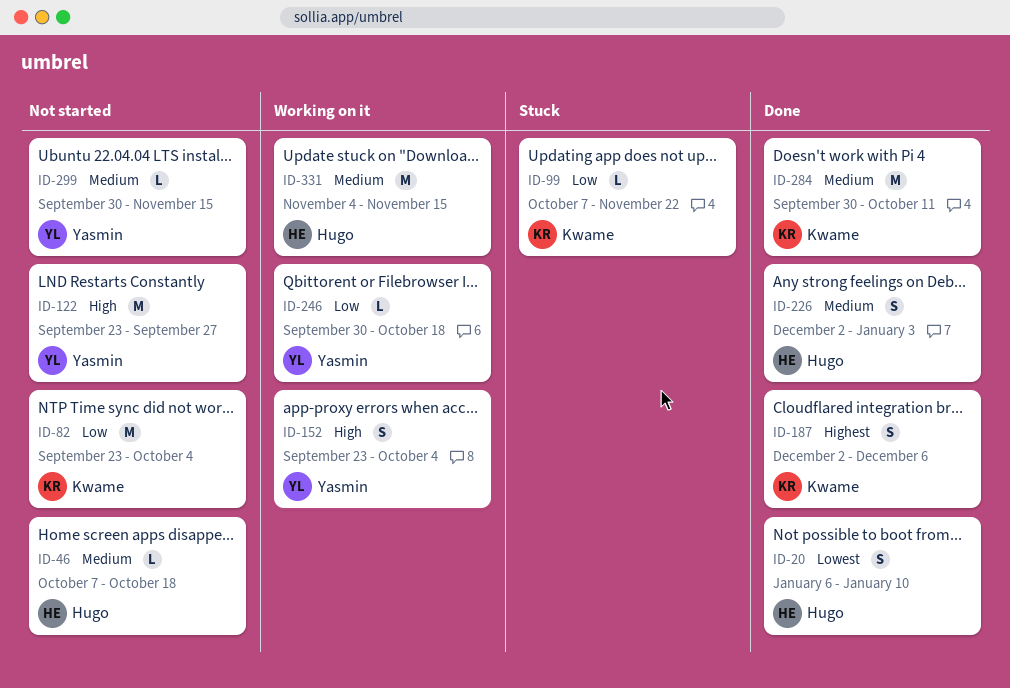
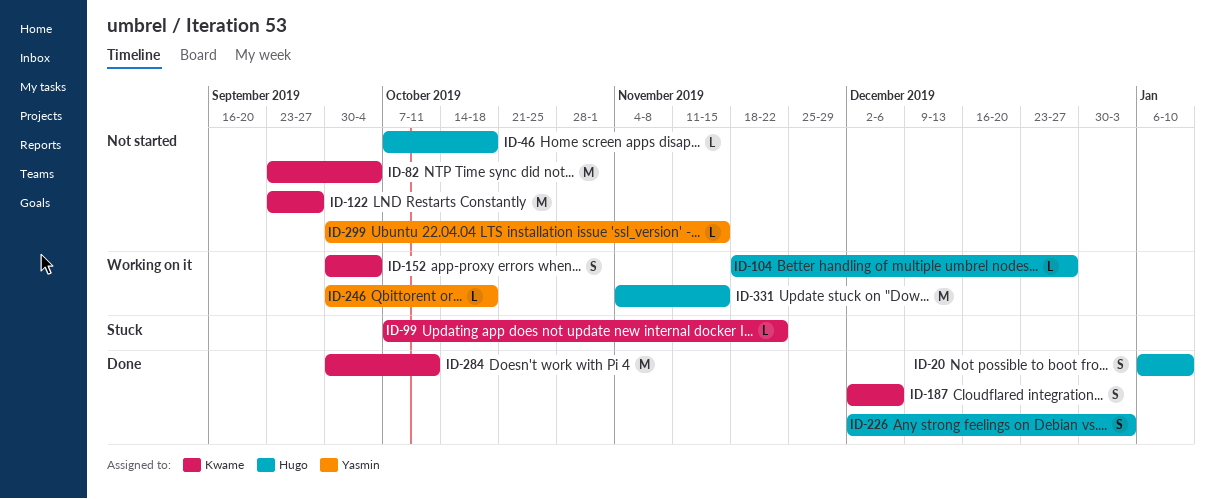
ID-104: none -> present
ID-122, owner: Yasmin -> Kwame
ID-152, owner: Yasmin -> Kwame
ID-152, start: Sep 23 -> Sep 30

